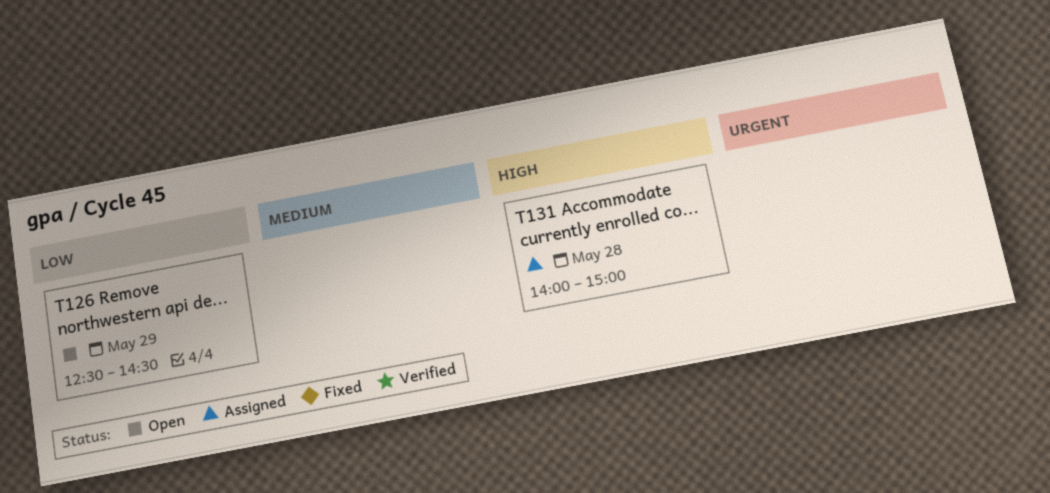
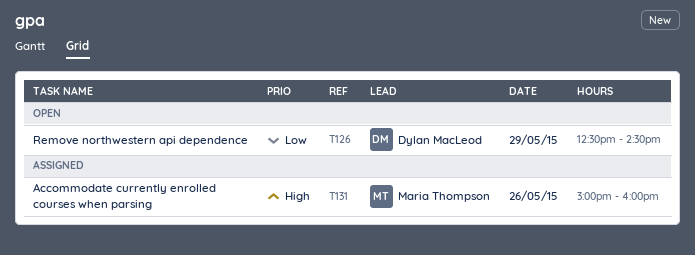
T131, day: May 28 -> May 26
T131, begins: 14:00 -> 15:00
T131, ends: 15:00 -> 16:00

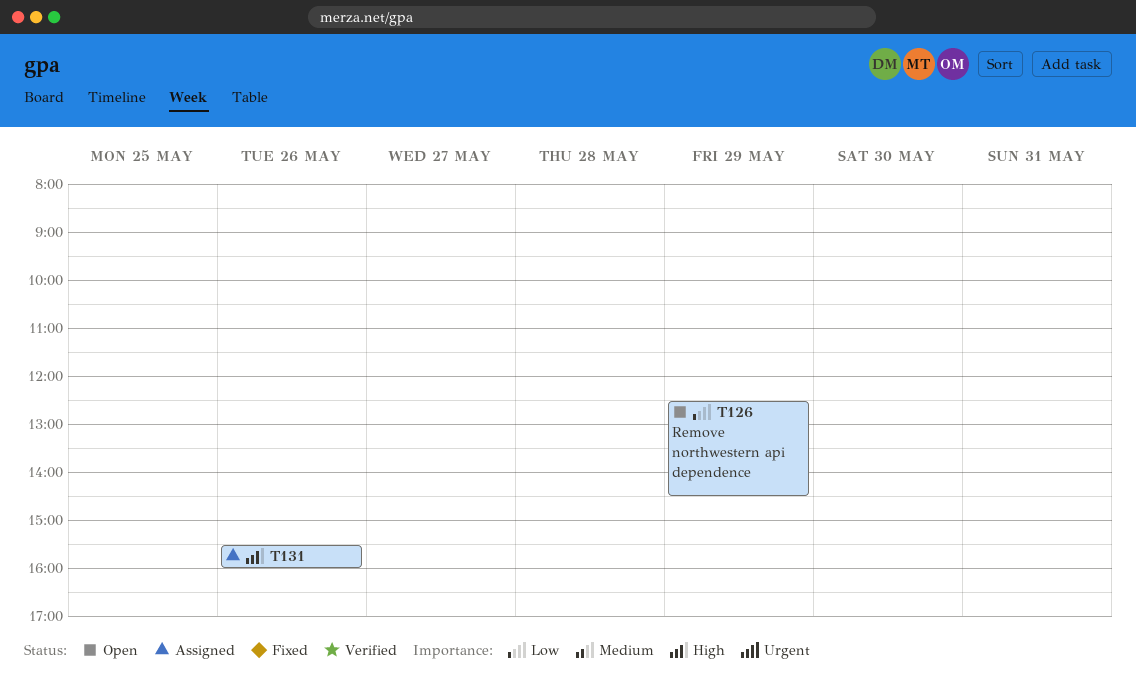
T131, begins: 15:00 -> 15:30

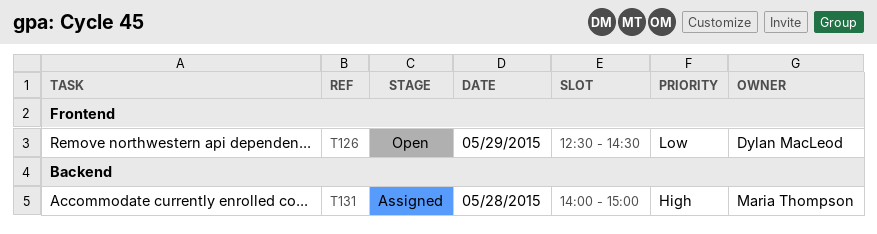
T131, day: May 26 -> May 28
T131, begins: 15:30 -> 14:00
T131, ends: 16:00 -> 15:00

